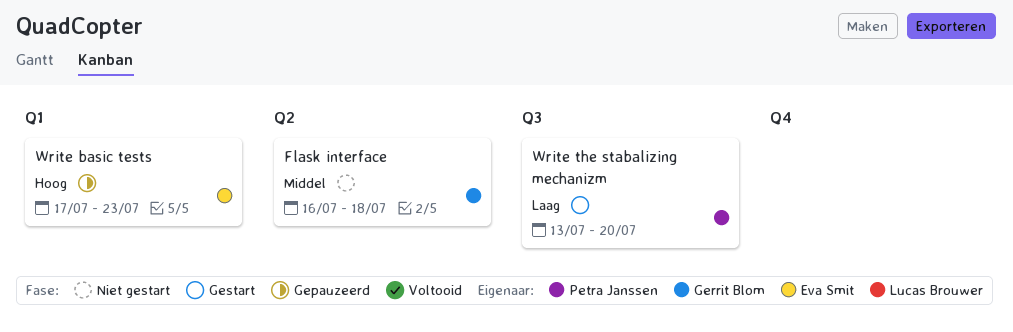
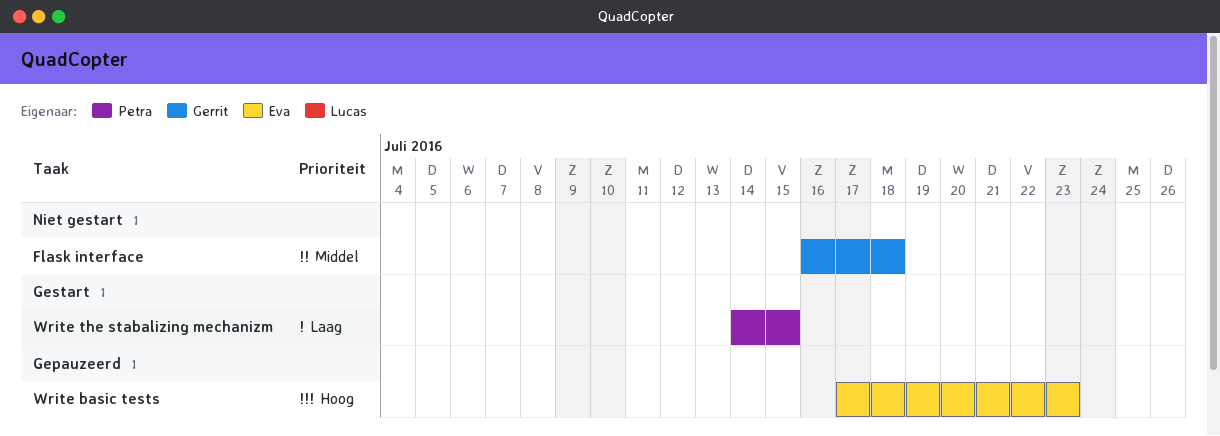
Write the stabalizing mechanizm, start: Jul 13 -> Jul 14
Write the stabalizing mechanizm, due: Jul 20 -> Jul 15

